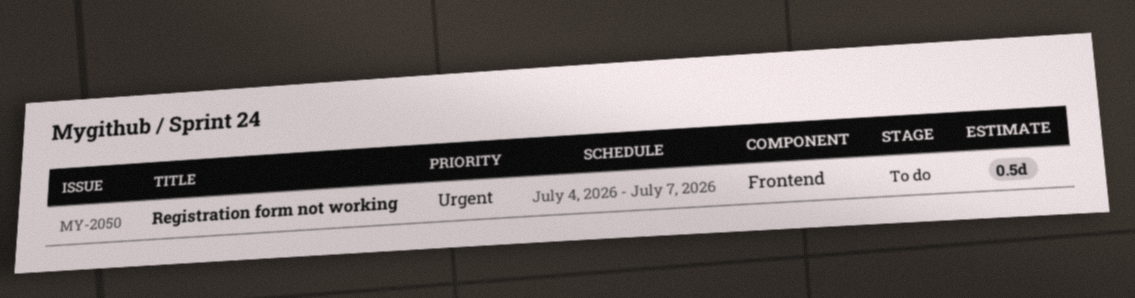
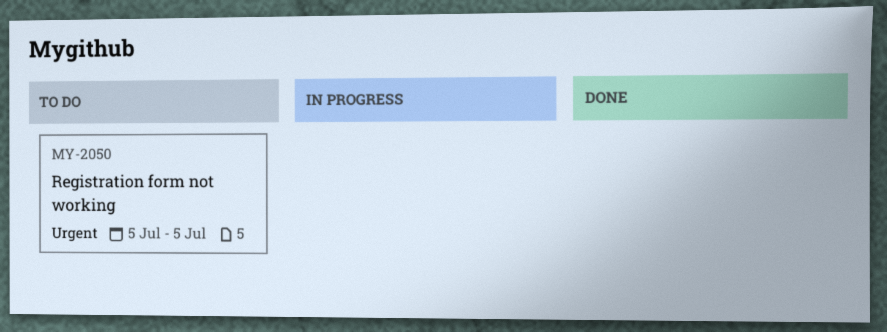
MY-2050, start: Jul 4 -> Jul 5
MY-2050, due: Jul 7 -> Jul 5

